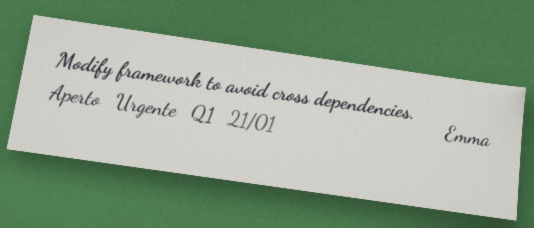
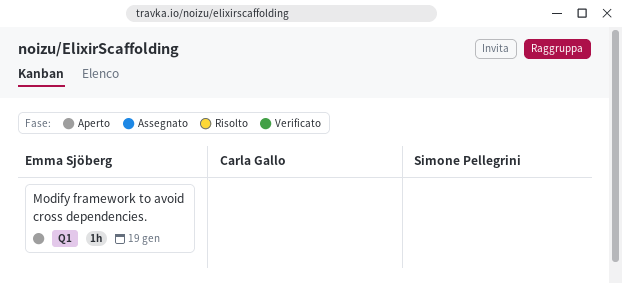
Modify framework to avoid cross dependencies., due: Jan 21 -> Jan 19

